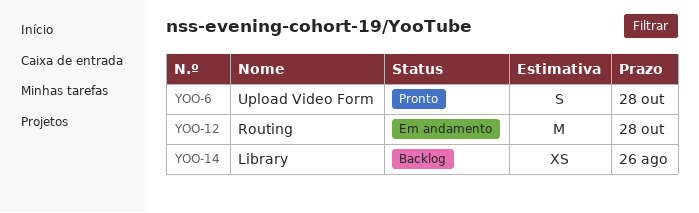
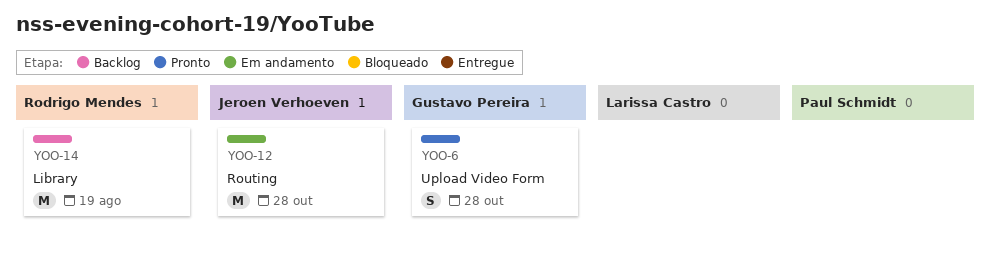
YOO-14, estimate: XS -> M
YOO-14, due: Aug 26 -> Aug 19

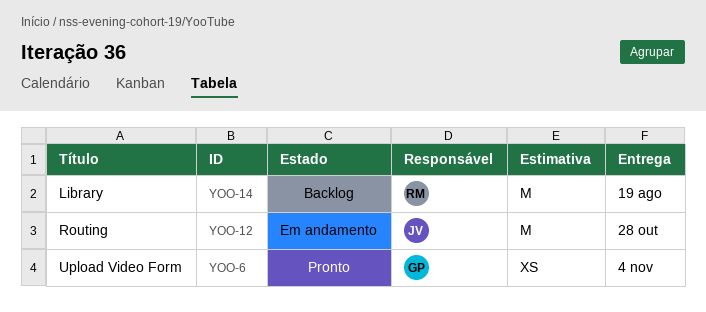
YOO-6, estimate: S -> XS
YOO-6, due: Oct 28 -> Nov 4

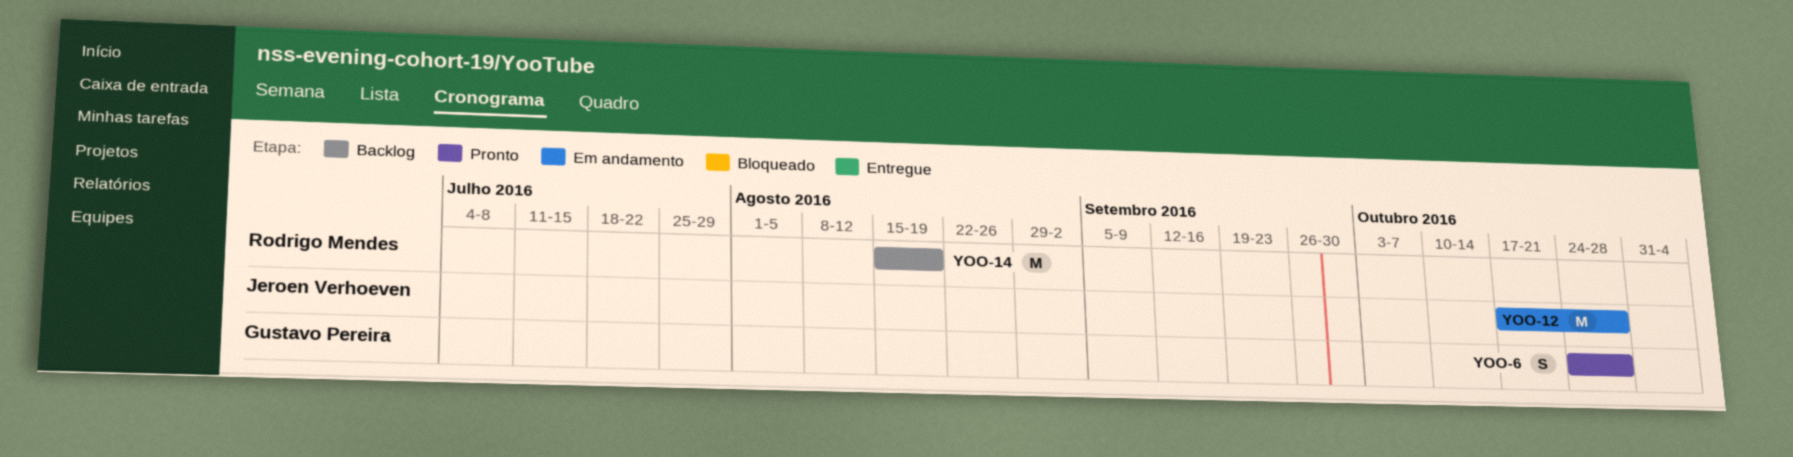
YOO-6, estimate: XS -> S
YOO-6, due: Nov 4 -> Oct 28

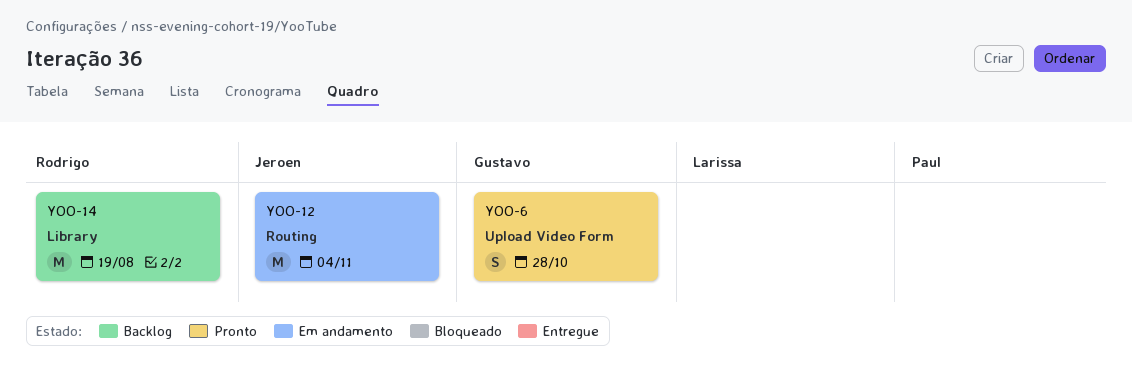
YOO-12, due: Oct 28 -> Nov 4

